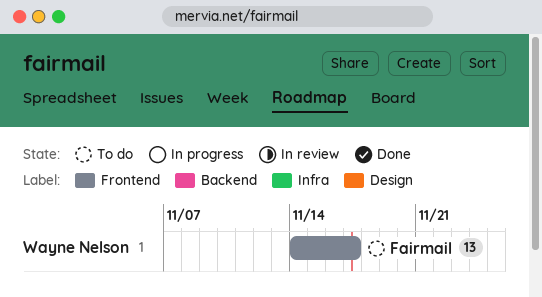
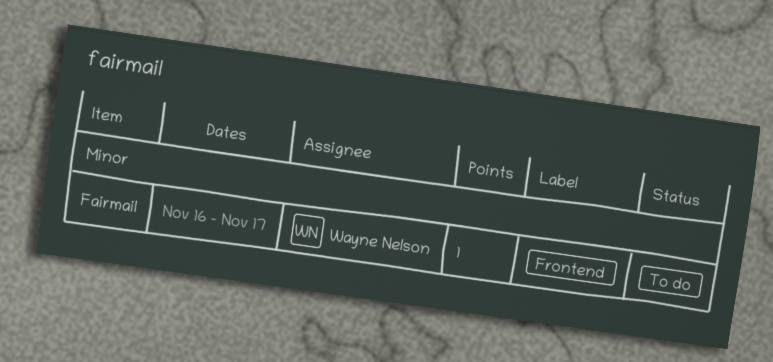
Fairmail, estimate: 13 -> 1
Fairmail, start: Nov 14 -> Nov 16

